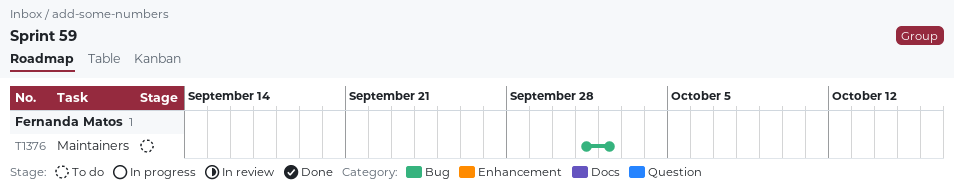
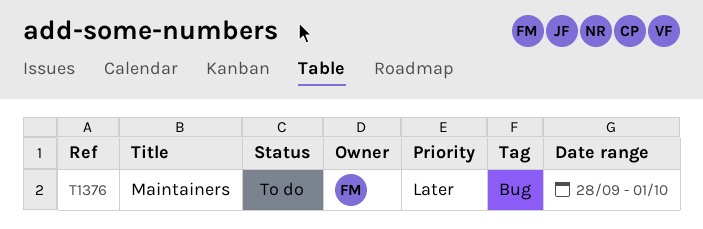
T1376, start: Oct 1 -> Sep 28
T1376, due: Oct 2 -> Oct 1

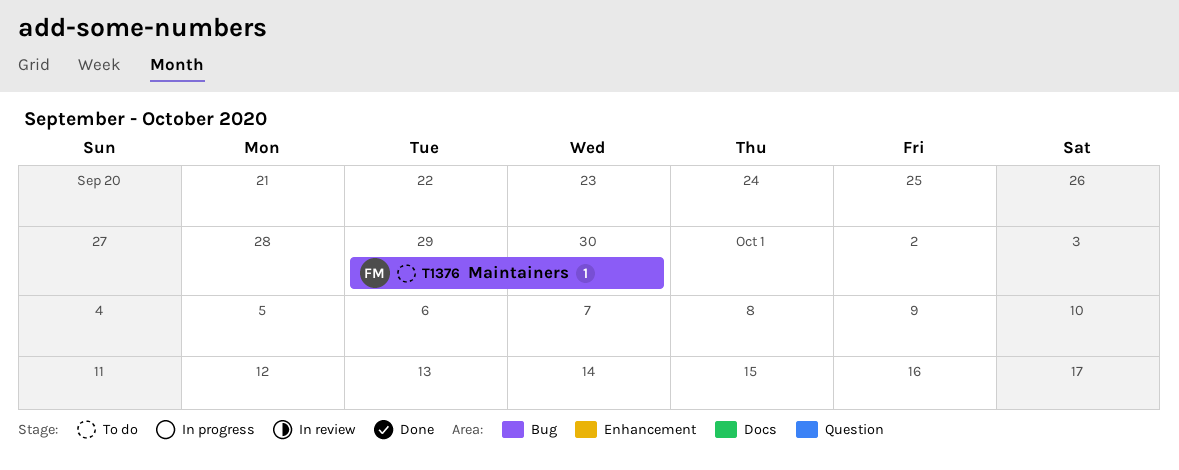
T1376, start: Sep 28 -> Sep 29
T1376, due: Oct 1 -> Sep 30

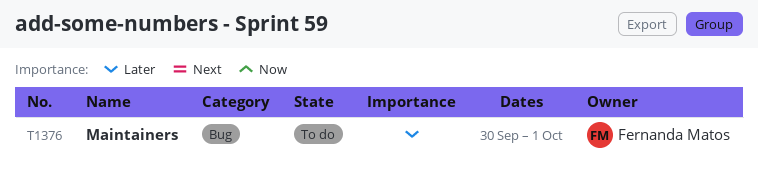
T1376, start: Sep 29 -> Sep 30
T1376, due: Sep 30 -> Oct 1

